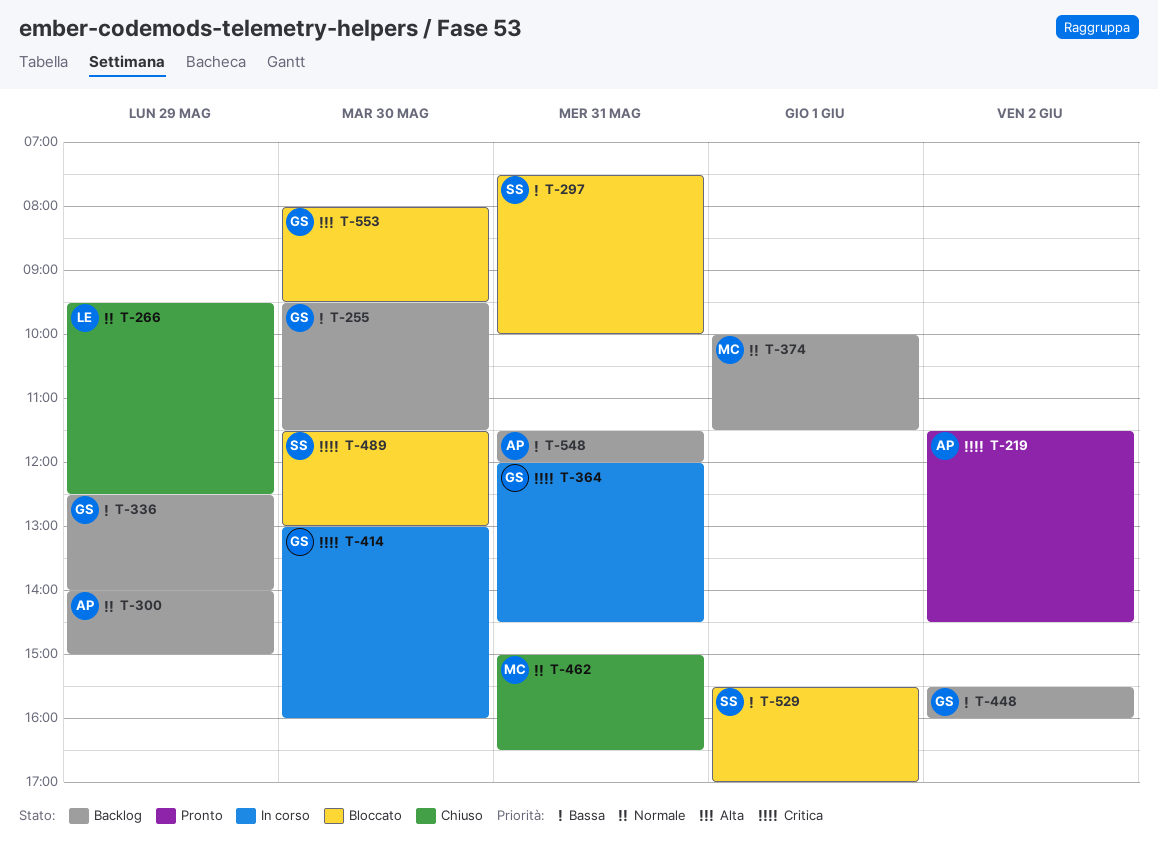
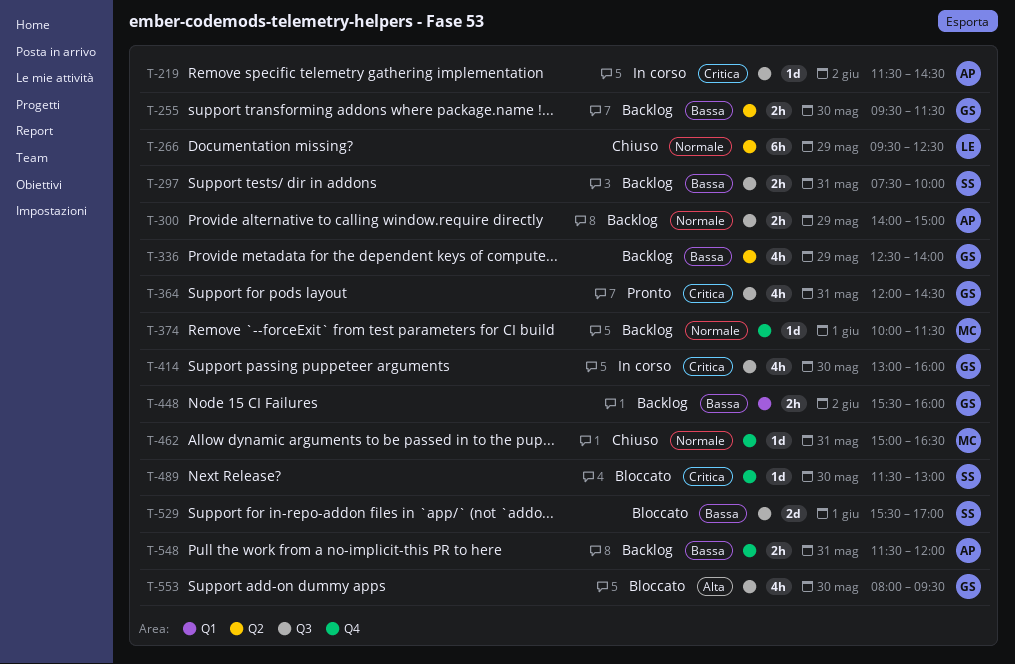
T-219, status: Pronto -> In corso
T-297, status: Bloccato -> Backlog
T-364, status: In corso -> Pronto

